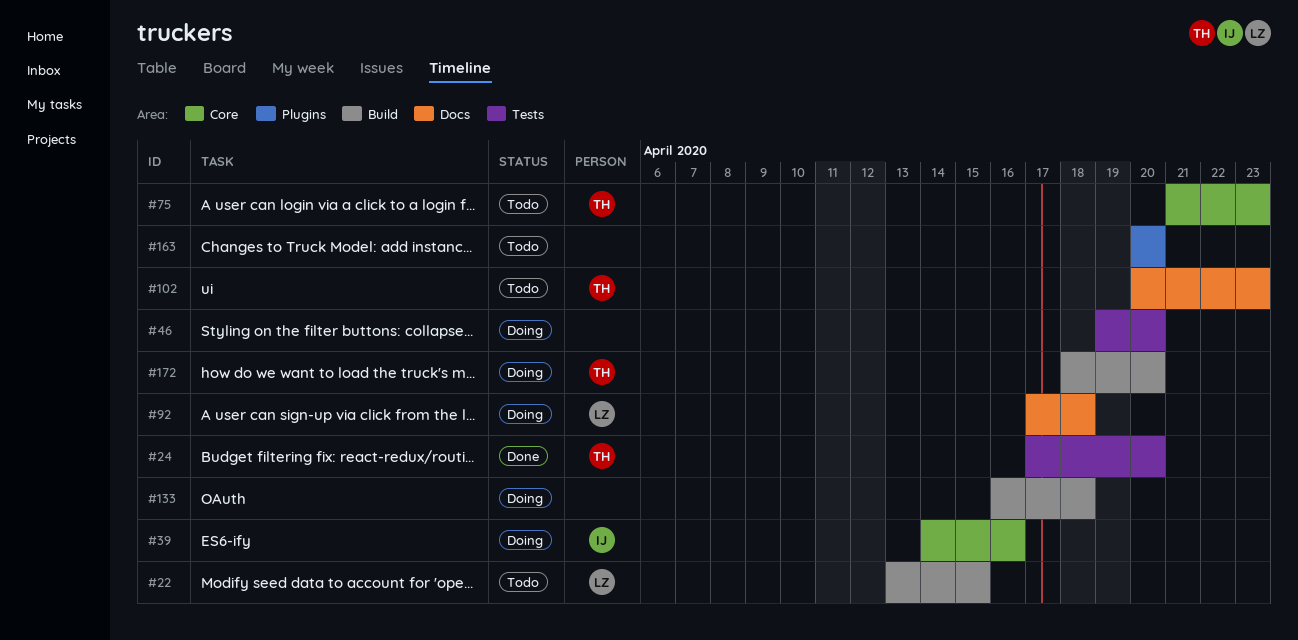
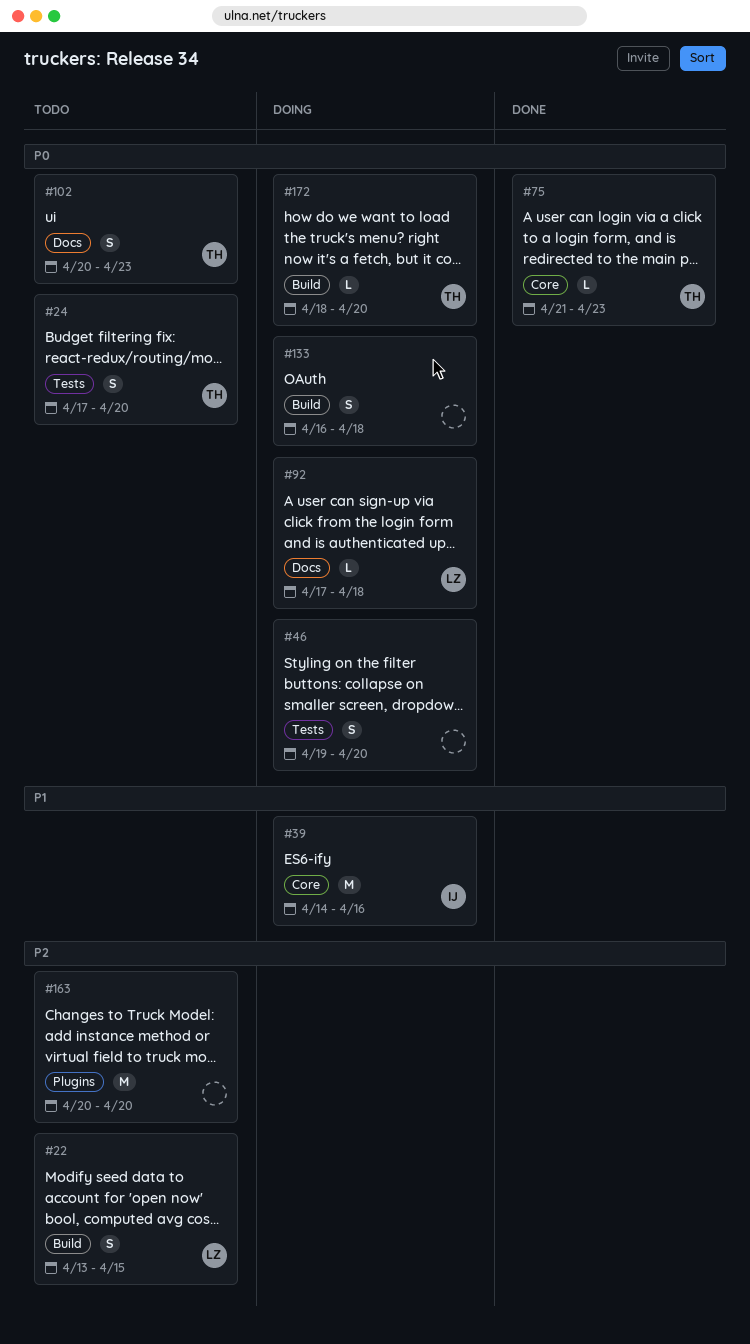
#24, status: Done -> Todo
#75, status: Todo -> Done

